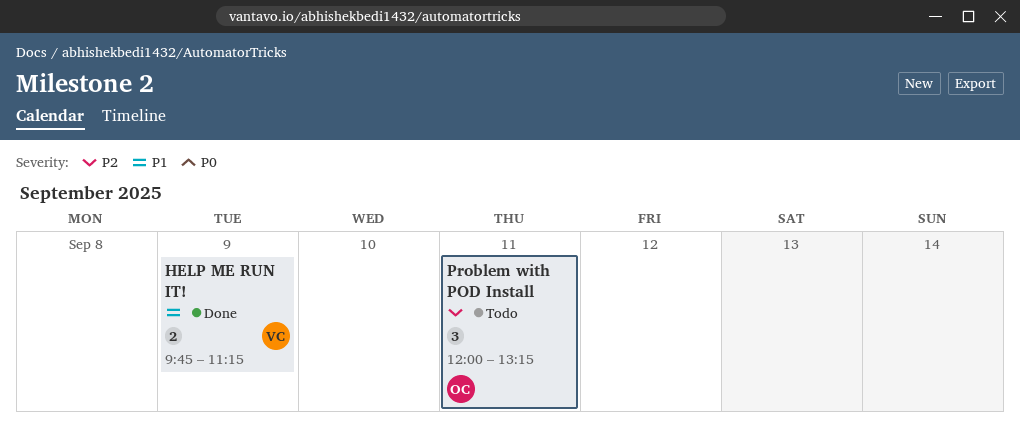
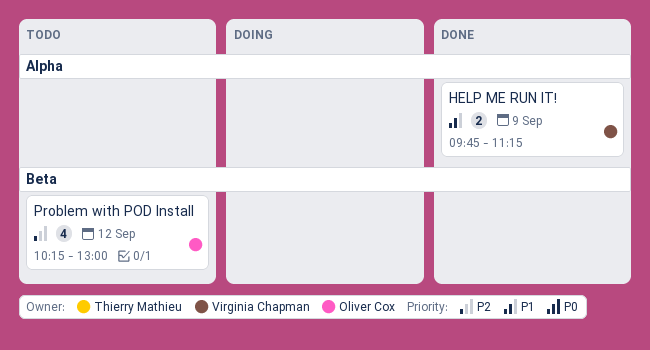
Problem with POD Install, estimate: 3 -> 4
Problem with POD Install, day: Sep 11 -> Sep 12
Problem with POD Install, begins: 12:00 -> 10:15
Problem with POD Install, ends: 13:15 -> 13:00

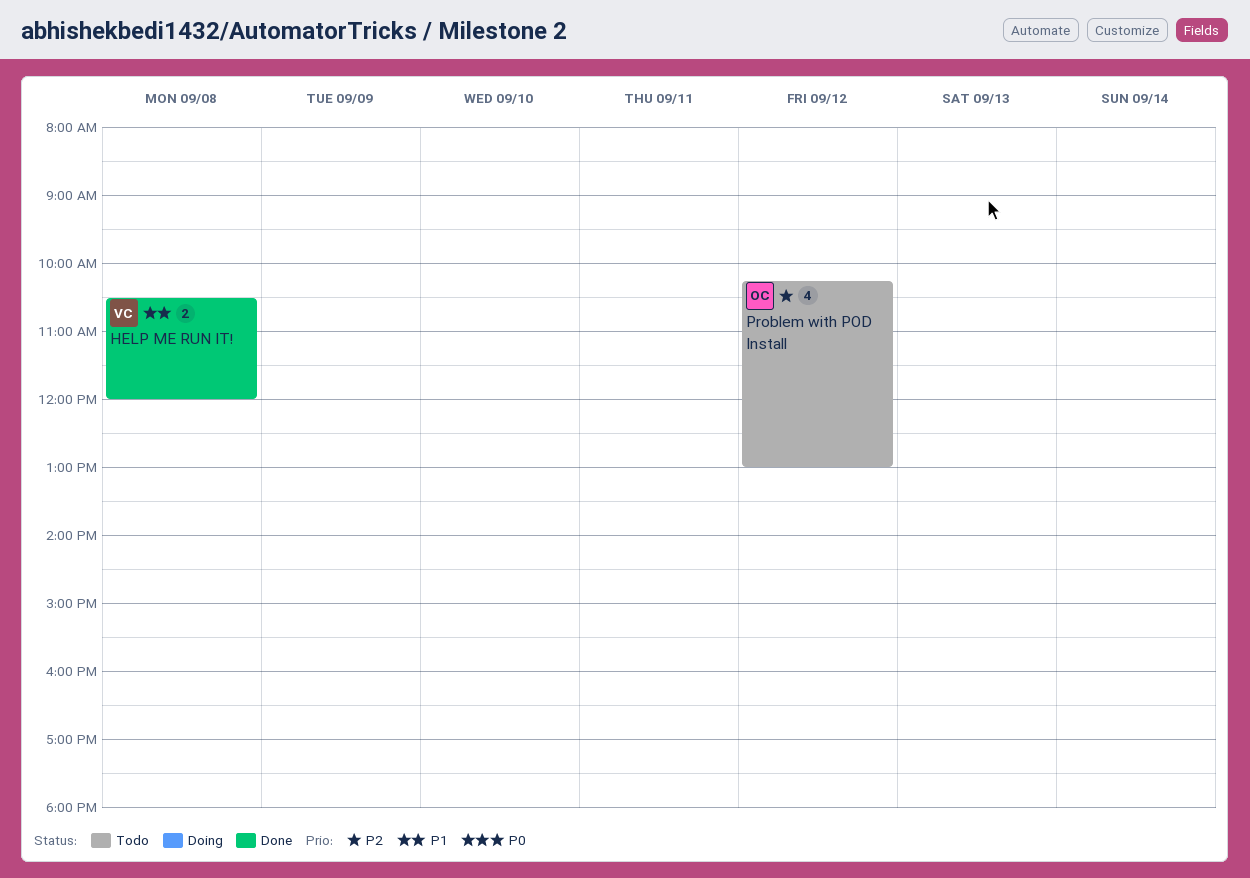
HELP ME RUN IT!, day: Sep 9 -> Sep 8
HELP ME RUN IT!, begins: 09:45 -> 10:30
HELP ME RUN IT!, ends: 11:15 -> 12:00

